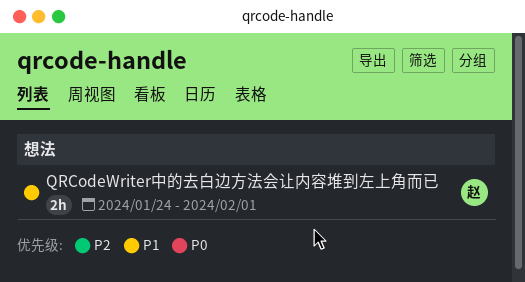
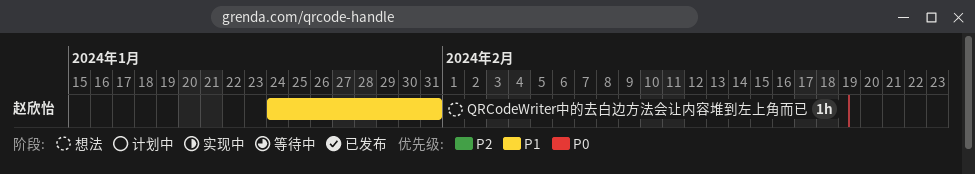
QRCodeWriter中的去白边方法会让内容堆到左上角而已, estimate: 2h -> 1h
QRCodeWriter中的去白边方法会让内容堆到左上角而已, due: Feb 1 -> Jan 31

